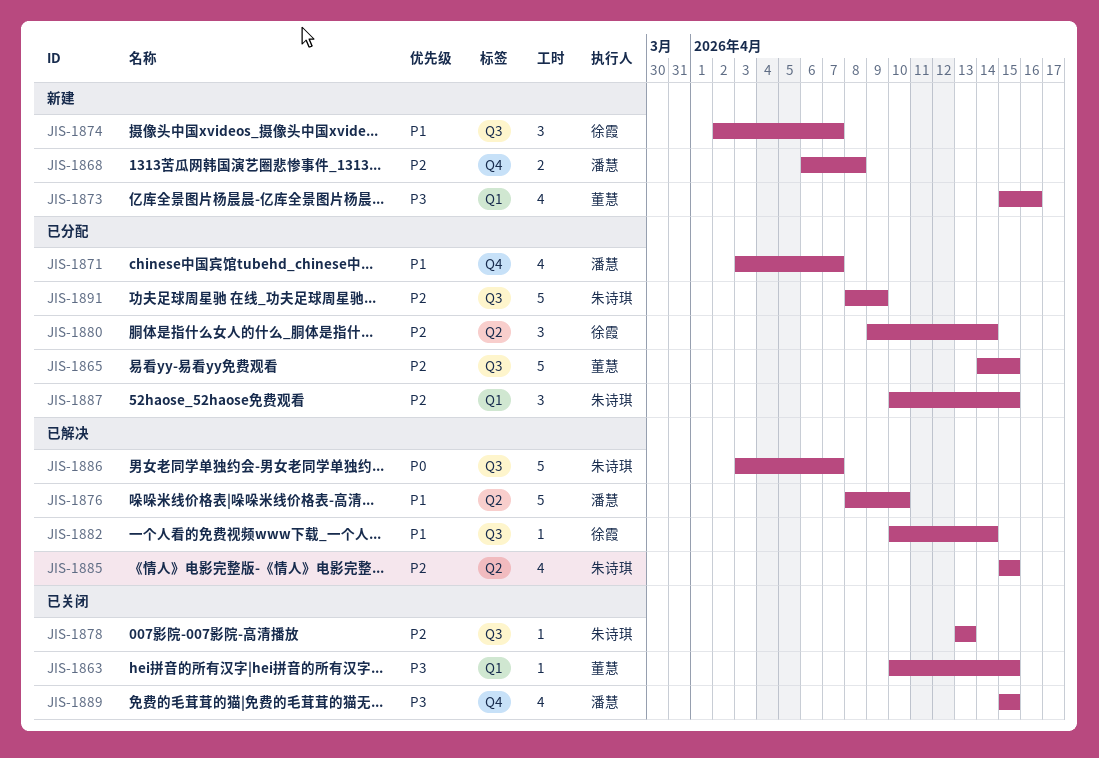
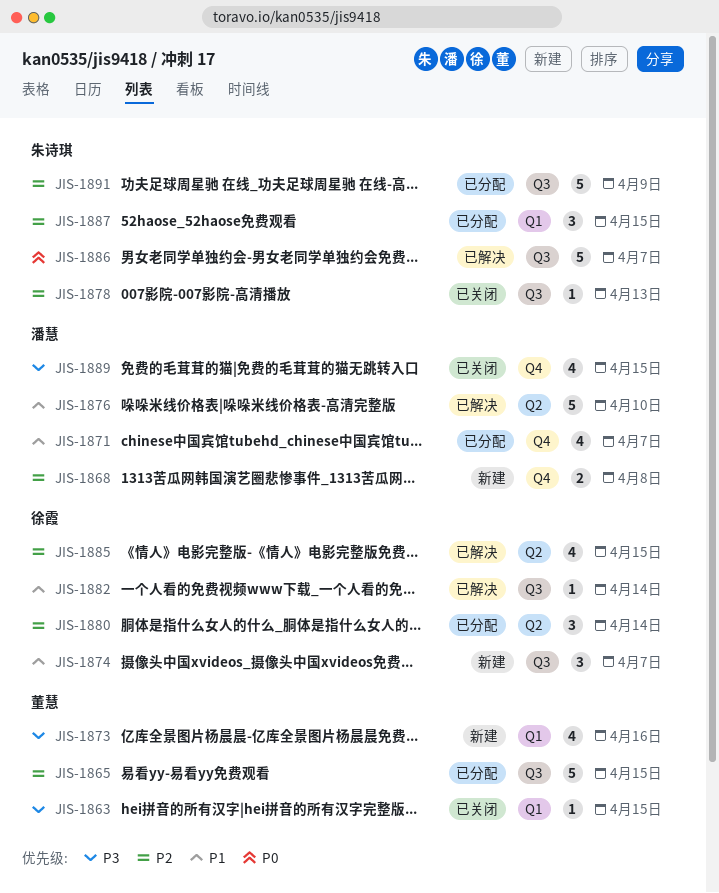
JIS-1885, owner: 朱诗琪 -> 徐霞

